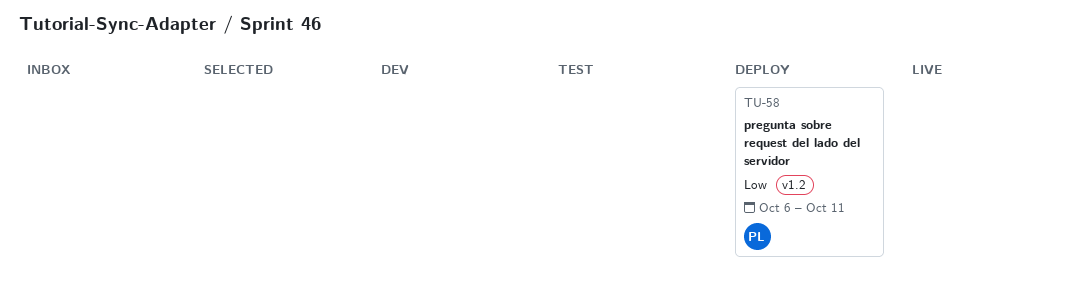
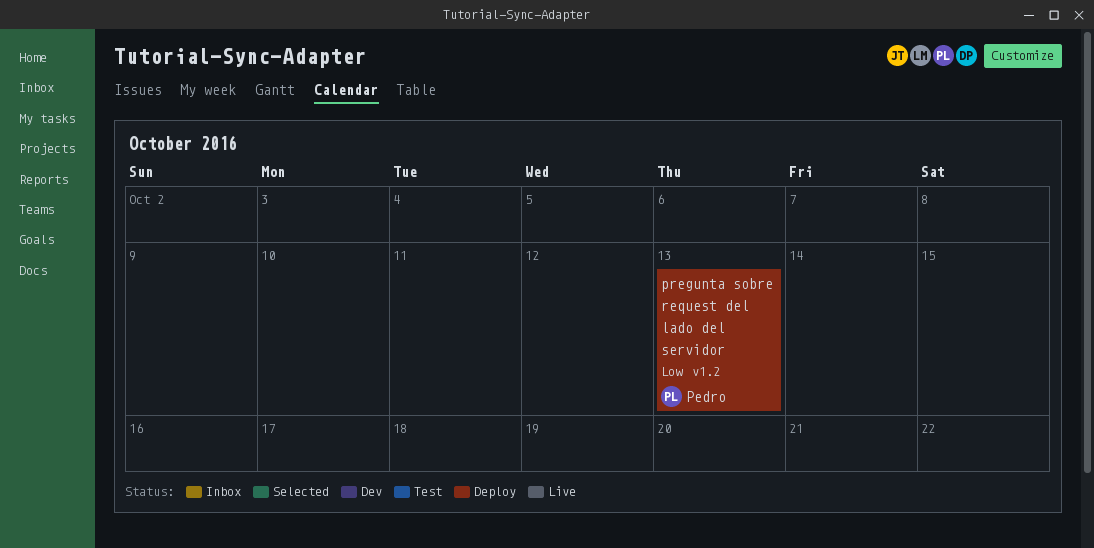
pregunta sobre request del lado del servidor, due: Oct 11 -> Oct 13

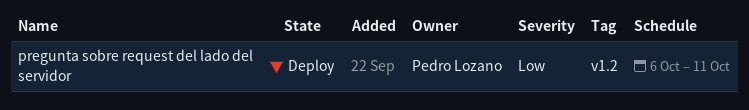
pregunta sobre request del lado del servidor, due: Oct 13 -> Oct 11

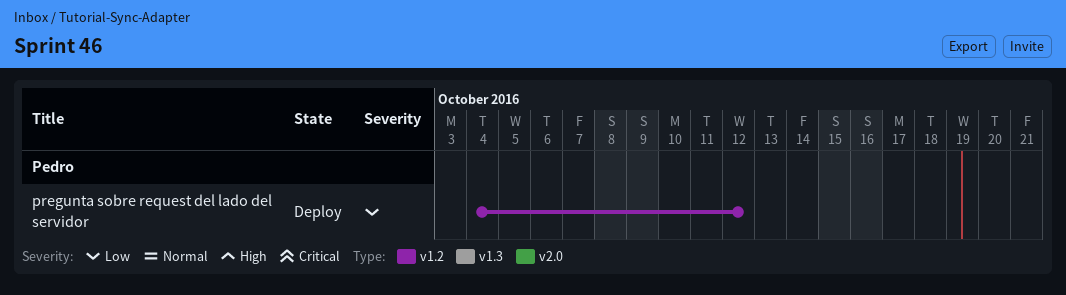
pregunta sobre request del lado del servidor, start: Oct 6 -> Oct 4
pregunta sobre request del lado del servidor, due: Oct 11 -> Oct 12

